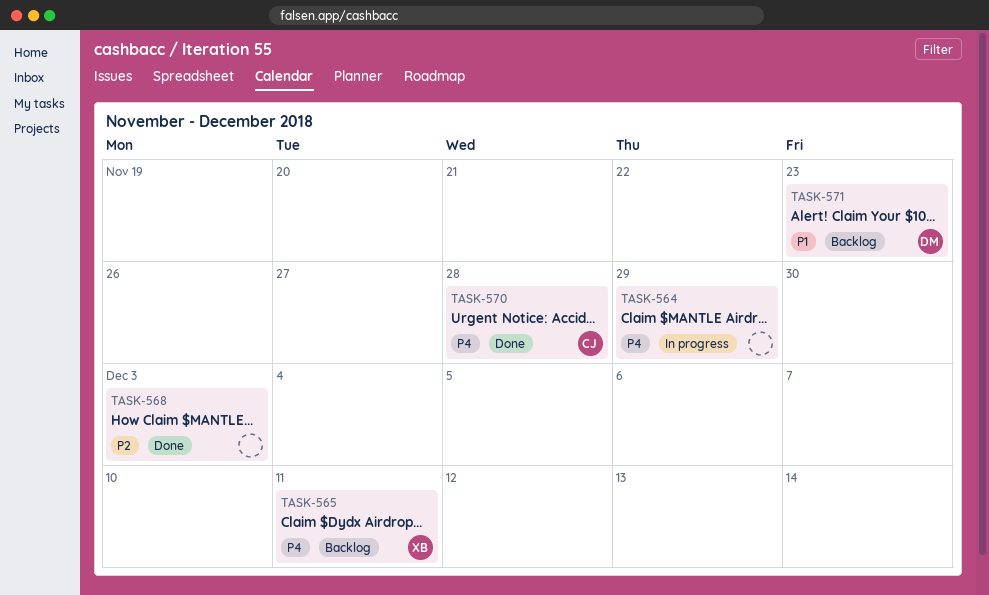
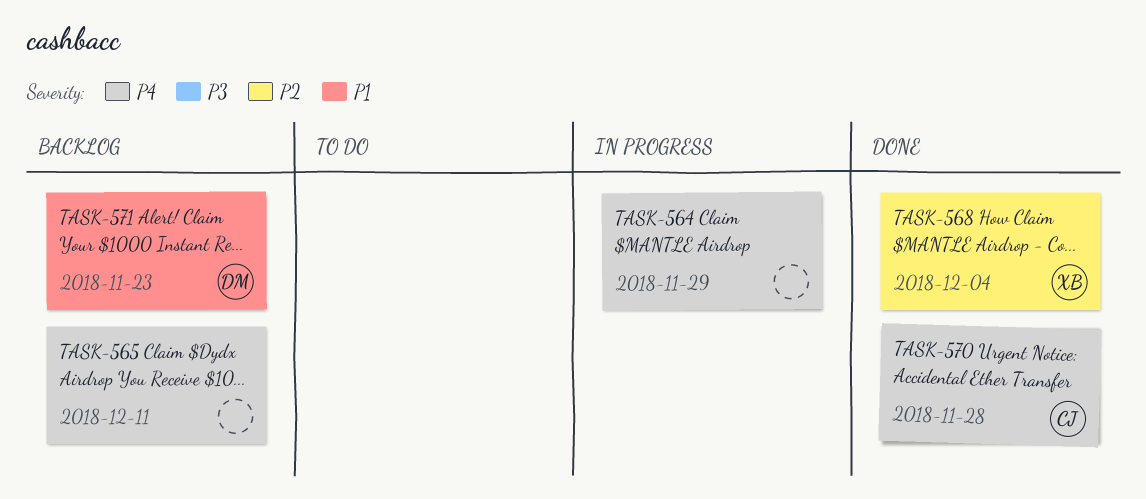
TASK-565, owner: XB -> none
TASK-568, owner: none -> XB
TASK-568, due: Dec 3 -> Dec 4

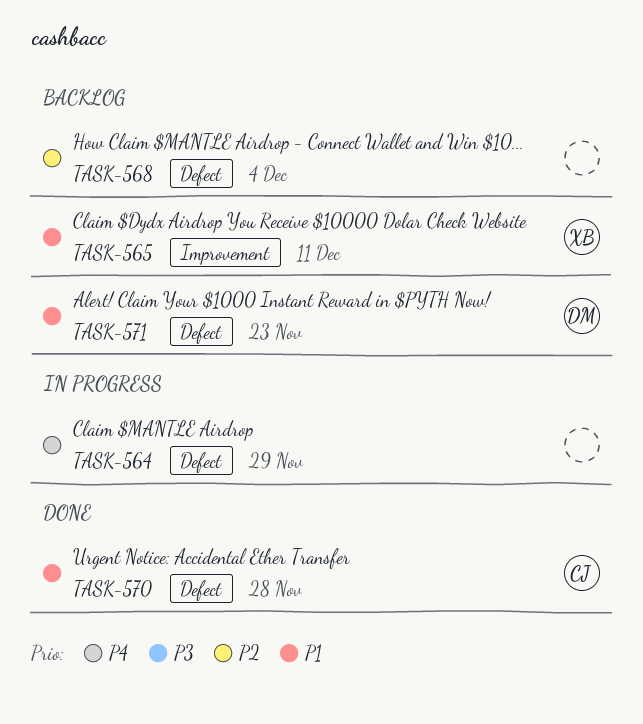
TASK-565, owner: none -> XB
TASK-565, priority: P4 -> P1
TASK-568, status: Done -> Backlog
TASK-568, owner: XB -> none
TASK-570, priority: P4 -> P1

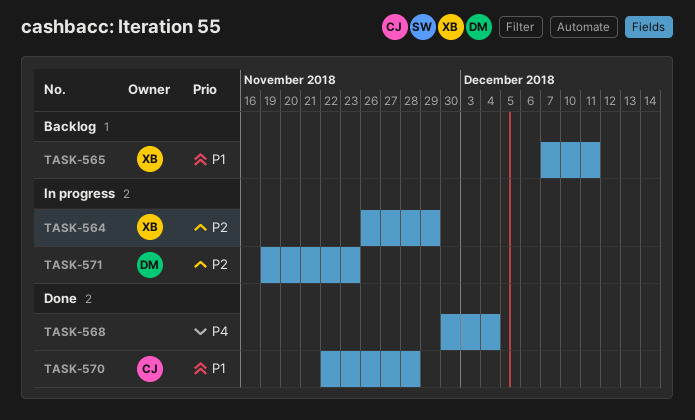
TASK-564, owner: none -> XB
TASK-564, priority: P4 -> P2
TASK-568, status: Backlog -> Done
TASK-568, priority: P2 -> P4
TASK-571, status: Backlog -> In progress
TASK-571, priority: P1 -> P2

